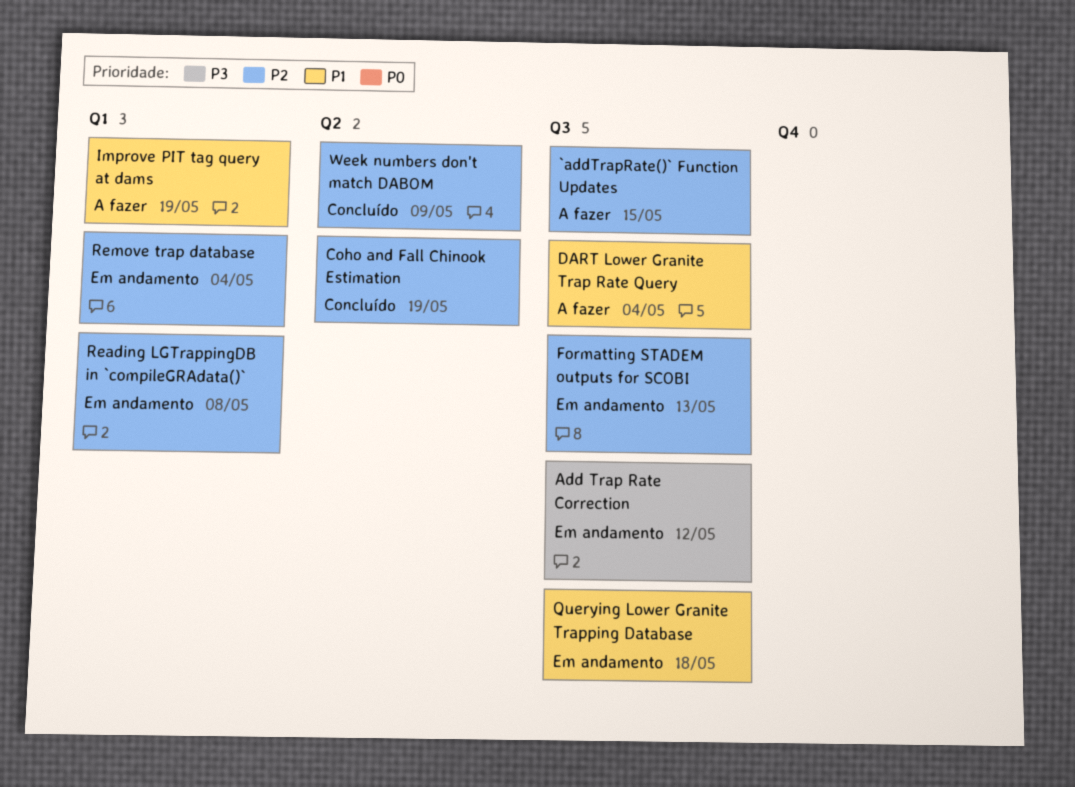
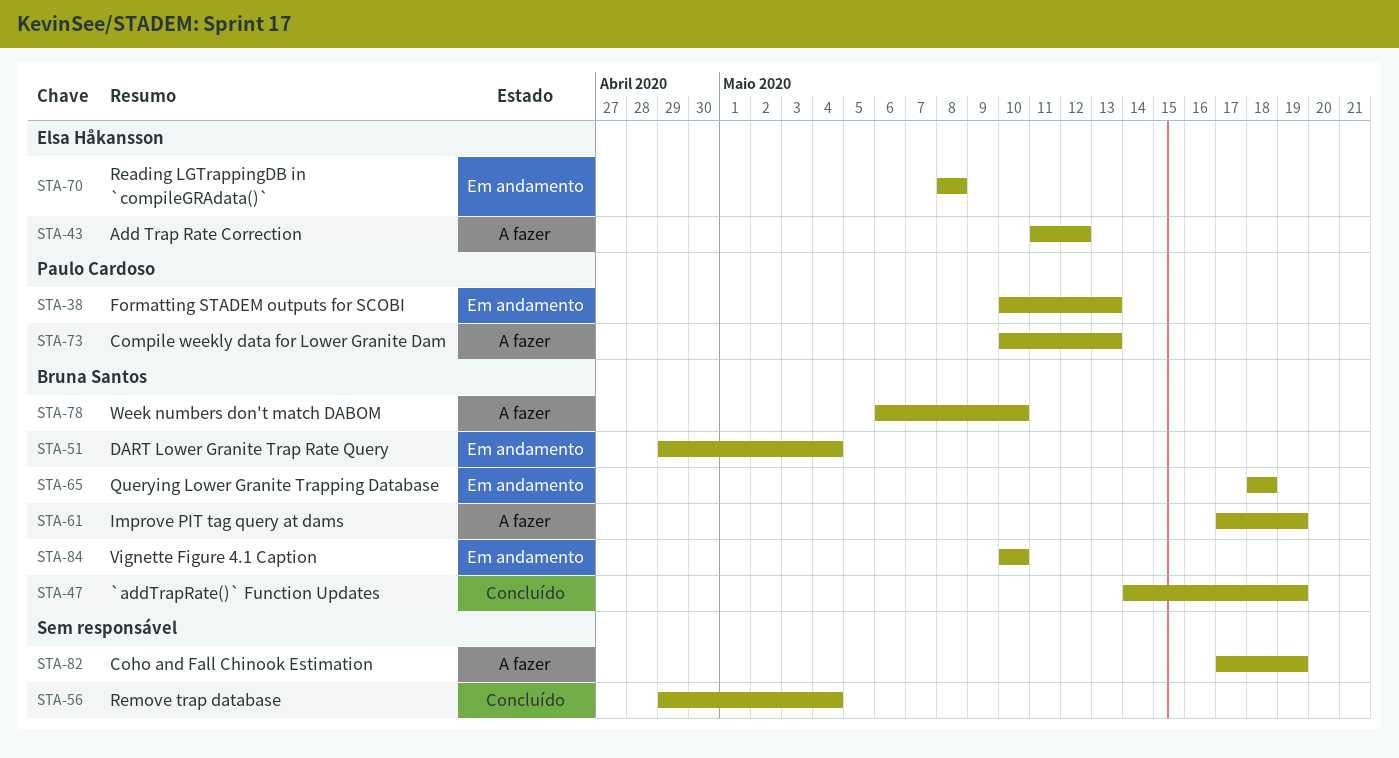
`addTrapRate()` Function Updates, status: A fazer -> Concluído
`addTrapRate()` Function Updates, due: May 15 -> May 19
Add Trap Rate Correction, status: Em andamento -> A fazer
Coho and Fall Chinook Estimation, status: Concluído -> A fazer
Compile weekly data for Lower Granite Dam: none -> present
DART Lower Granite Trap Rate Query, status: A fazer -> Em andamento
Remove trap database, status: Em andamento -> Concluído
Vignette Figure 4.1 Caption: none -> present
Week numbers don't match DABOM, status: Concluído -> A fazer
Week numbers don't match DABOM, due: May 9 -> May 10

